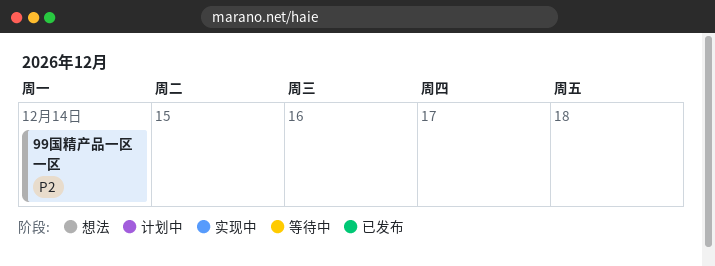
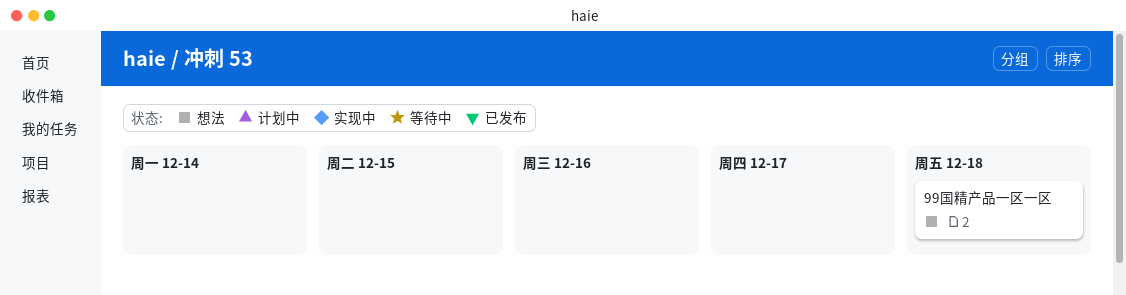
99国精产品一区一区, due: Dec 14 -> Dec 18

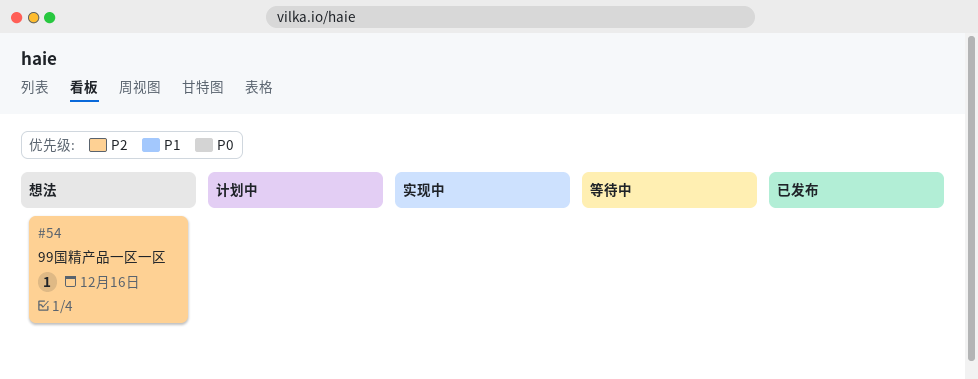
99国精产品一区一区, due: Dec 18 -> Dec 16

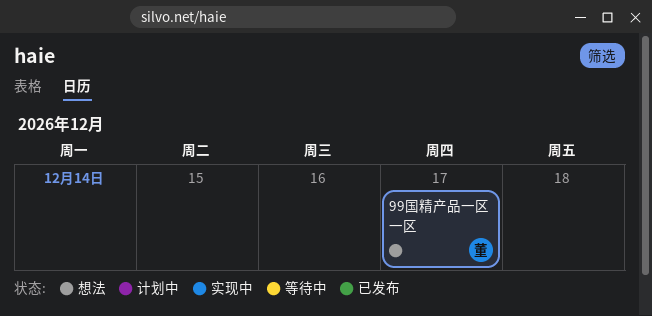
99国精产品一区一区, due: Dec 16 -> Dec 17

